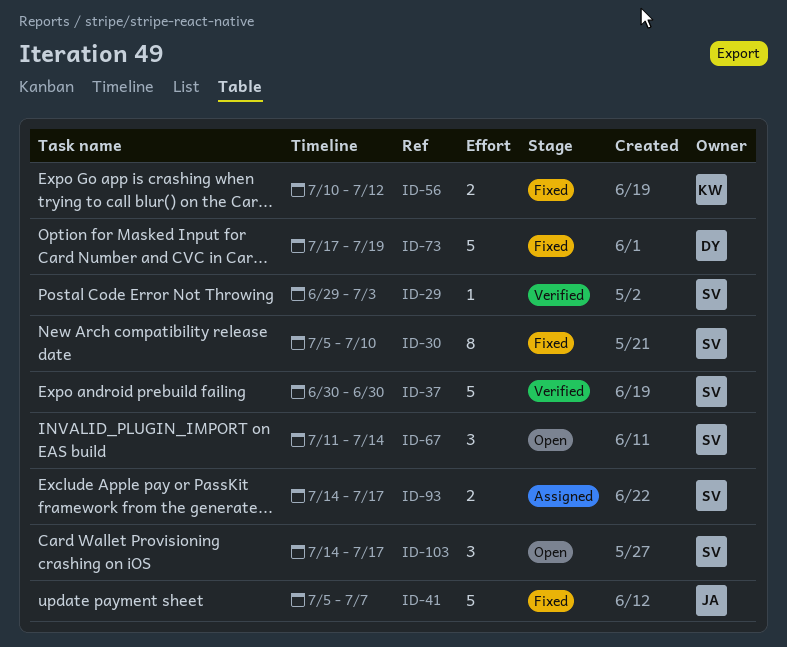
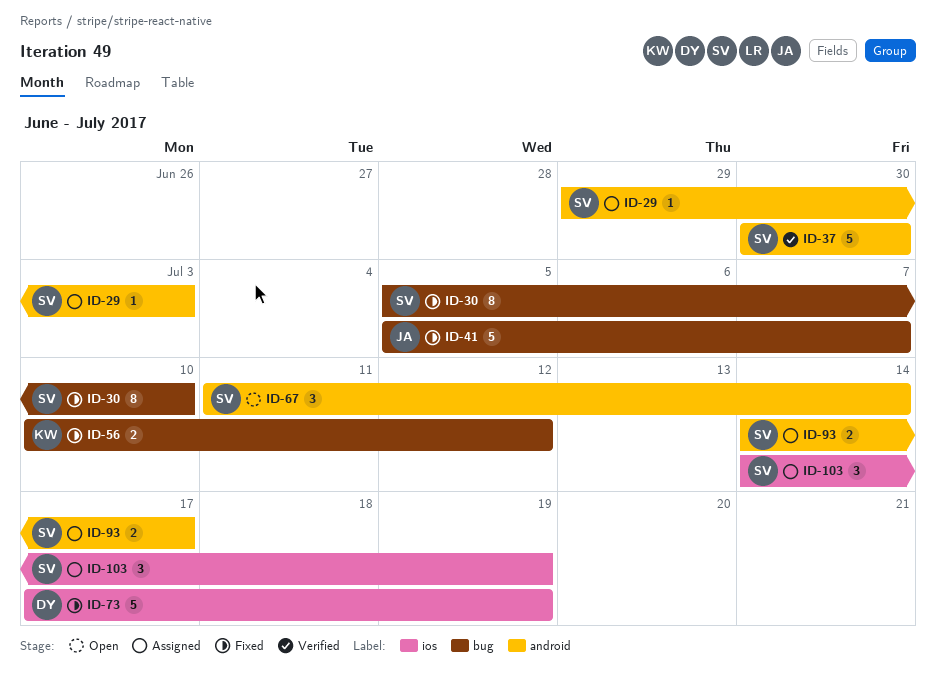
ID-29, status: Verified -> Assigned
ID-103, status: Open -> Assigned
ID-103, due: Jul 17 -> Jul 19

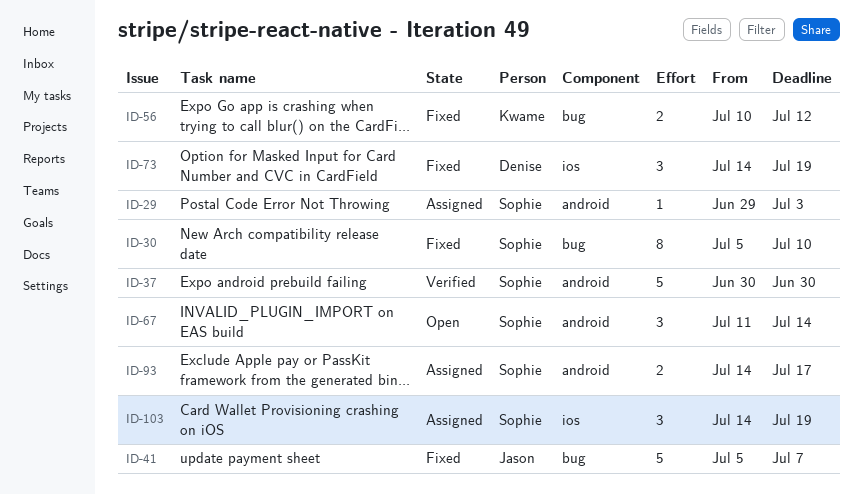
ID-73, estimate: 5 -> 3
ID-73, start: Jul 17 -> Jul 14

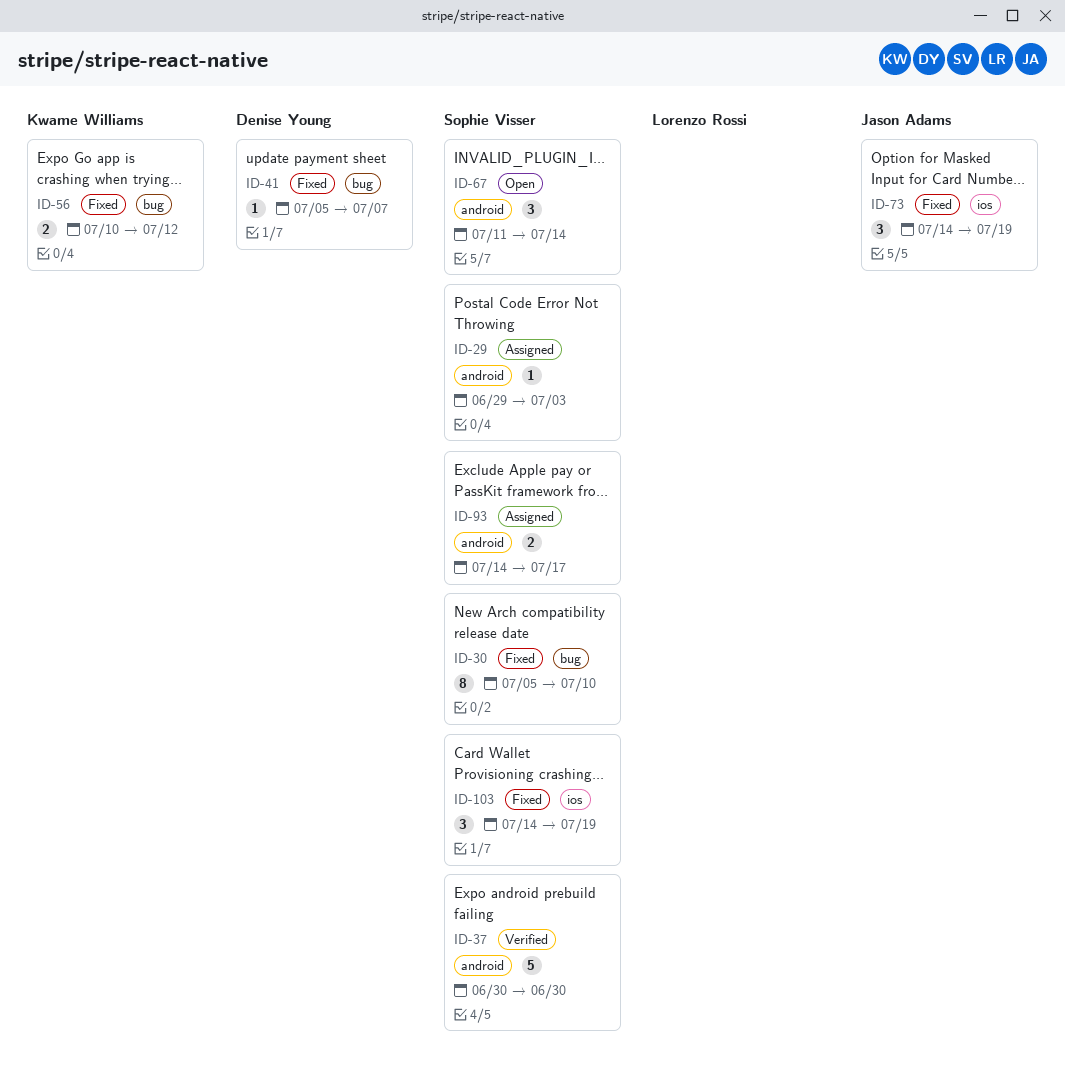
ID-41, owner: Jason Adams -> Denise Young
ID-41, estimate: 5 -> 1
ID-73, owner: Denise Young -> Jason Adams
ID-103, status: Assigned -> Fixed

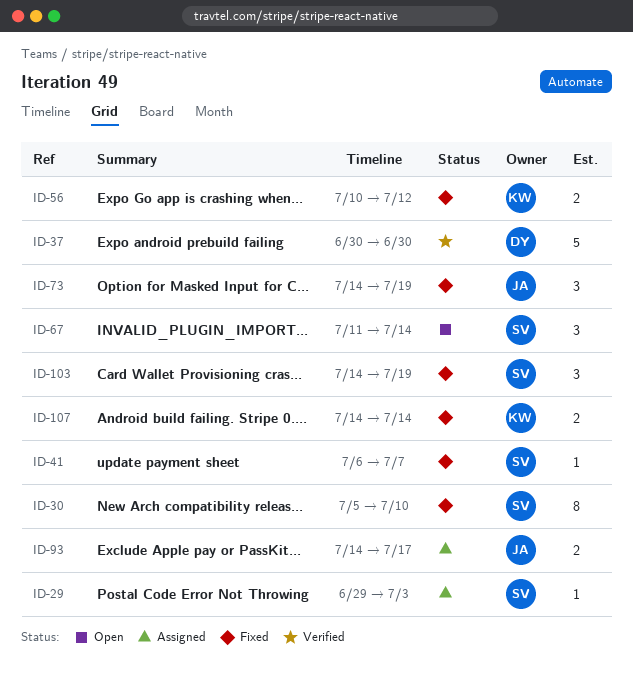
ID-37, owner: Sophie Visser -> Denise Young
ID-41, owner: Denise Young -> Sophie Visser
ID-41, start: Jul 5 -> Jul 6
ID-93, owner: Sophie Visser -> Jason Adams
ID-107: none -> present

